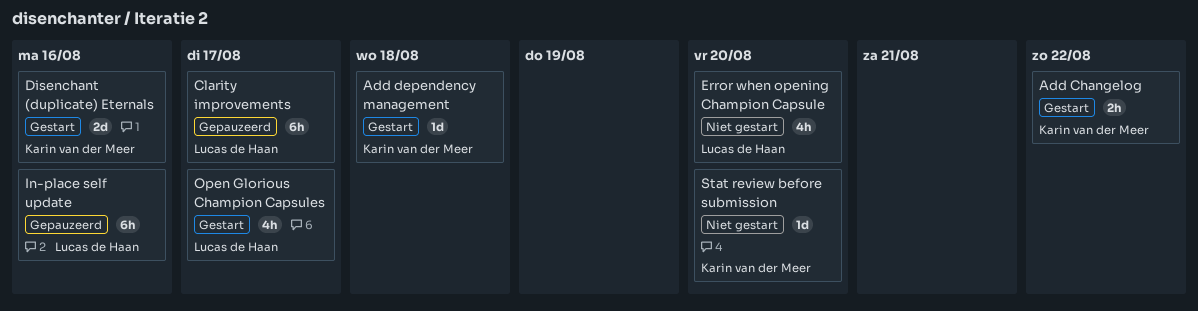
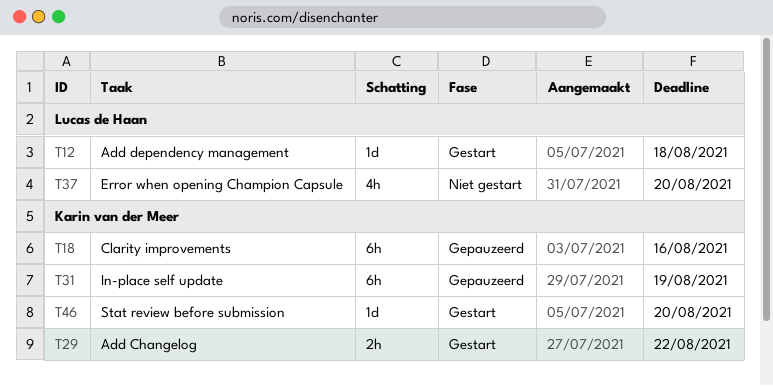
Add dependency management, owner: Karin van der Meer -> Lucas de Haan
Clarity improvements, owner: Lucas de Haan -> Karin van der Meer
Clarity improvements, due: Aug 17 -> Aug 16
Disenchant (duplicate) Eternals: present -> none
In-place self update, owner: Lucas de Haan -> Karin van der Meer
In-place self update, due: Aug 16 -> Aug 19
Open Glorious Champion Capsules: present -> none
Stat review before submission, status: Niet gestart -> Gestart

